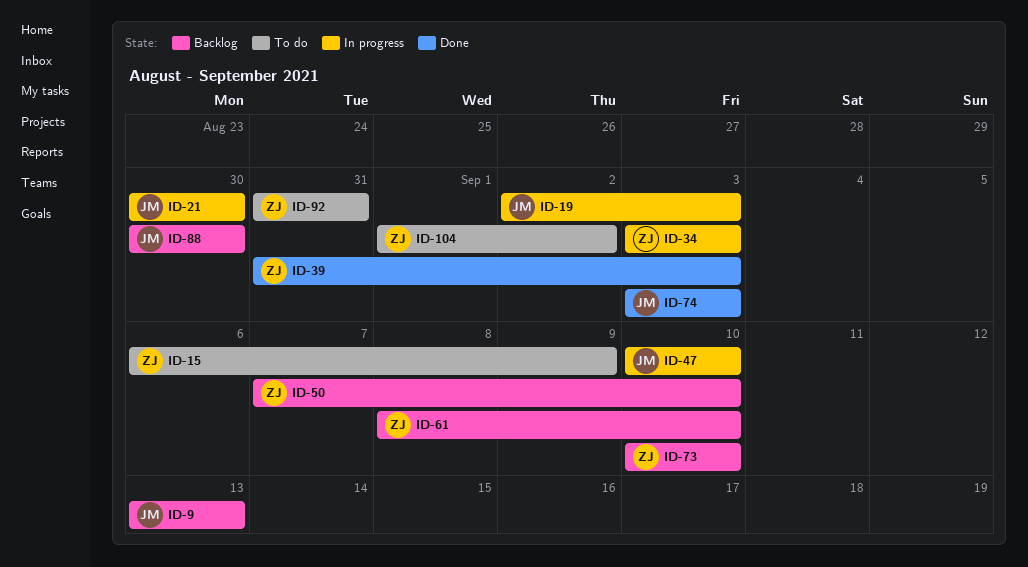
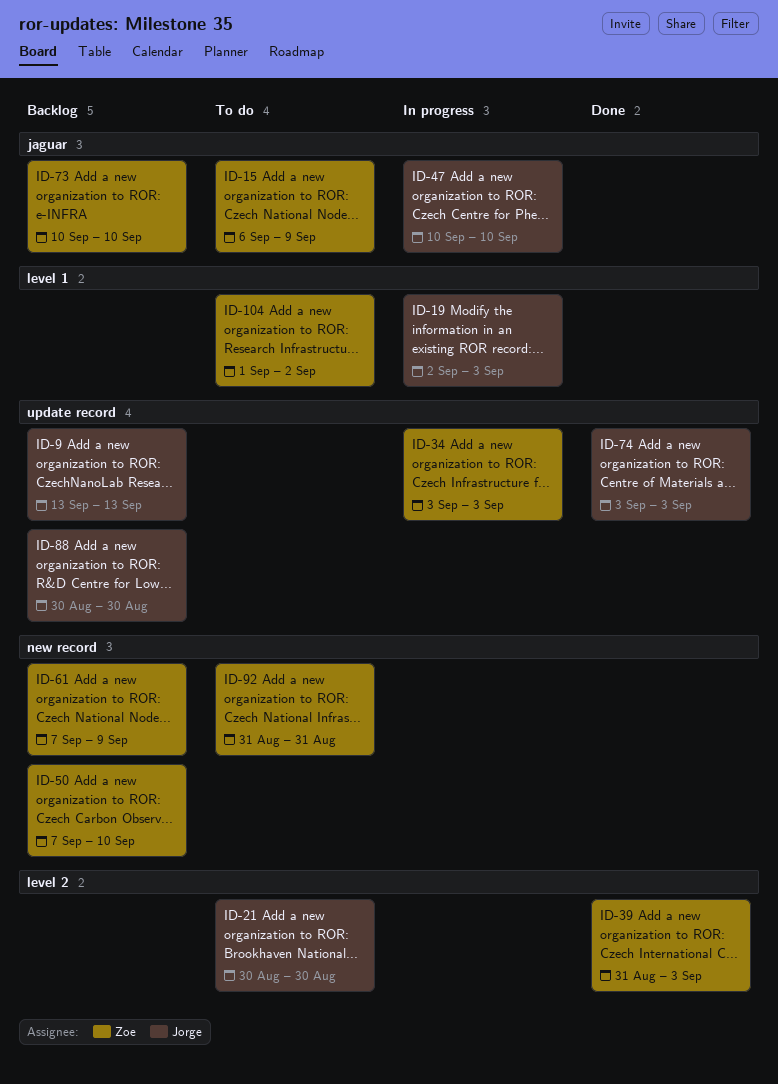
ID-21, status: In progress -> To do
ID-61, start: Sep 8 -> Sep 7
ID-61, due: Sep 10 -> Sep 9

